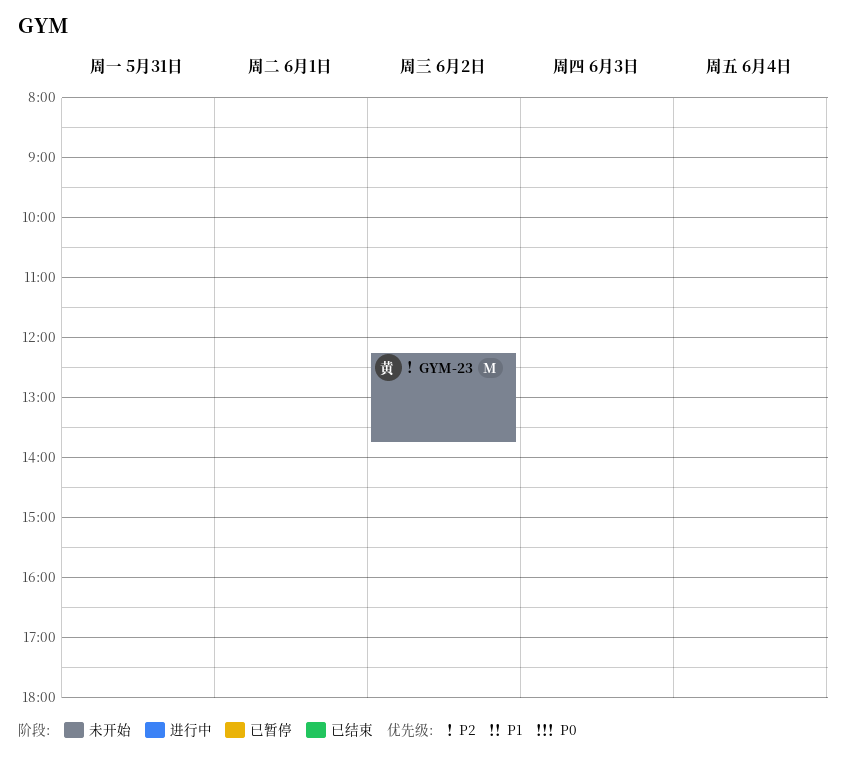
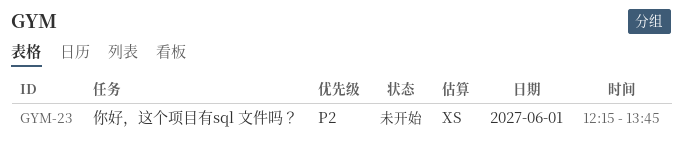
GYM-23, estimate: M -> XS
GYM-23, day: Jun 2 -> Jun 1

